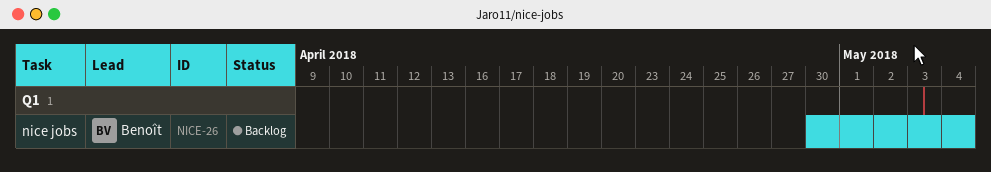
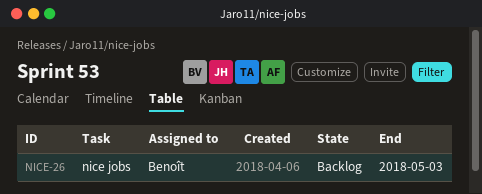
NICE-26, due: May 4 -> May 3

